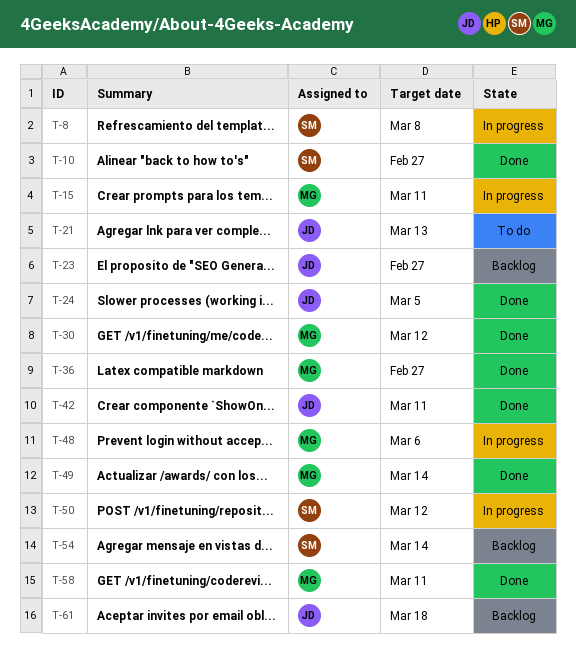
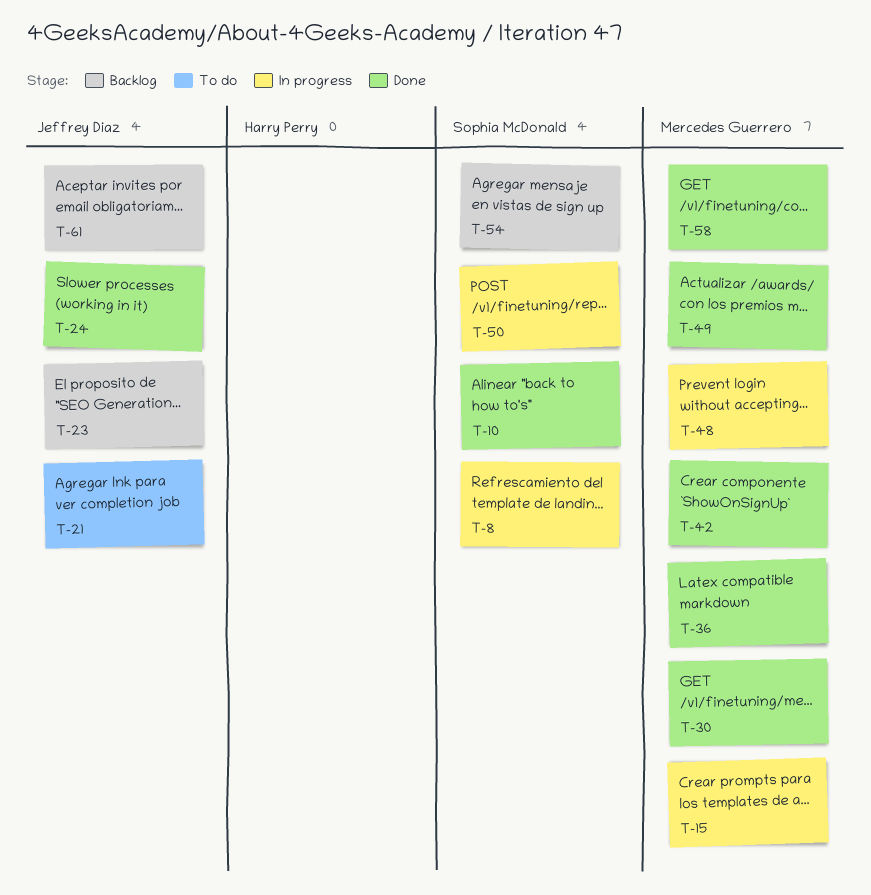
T-42, owner: Jeffrey Diaz -> Mercedes Guerrero

